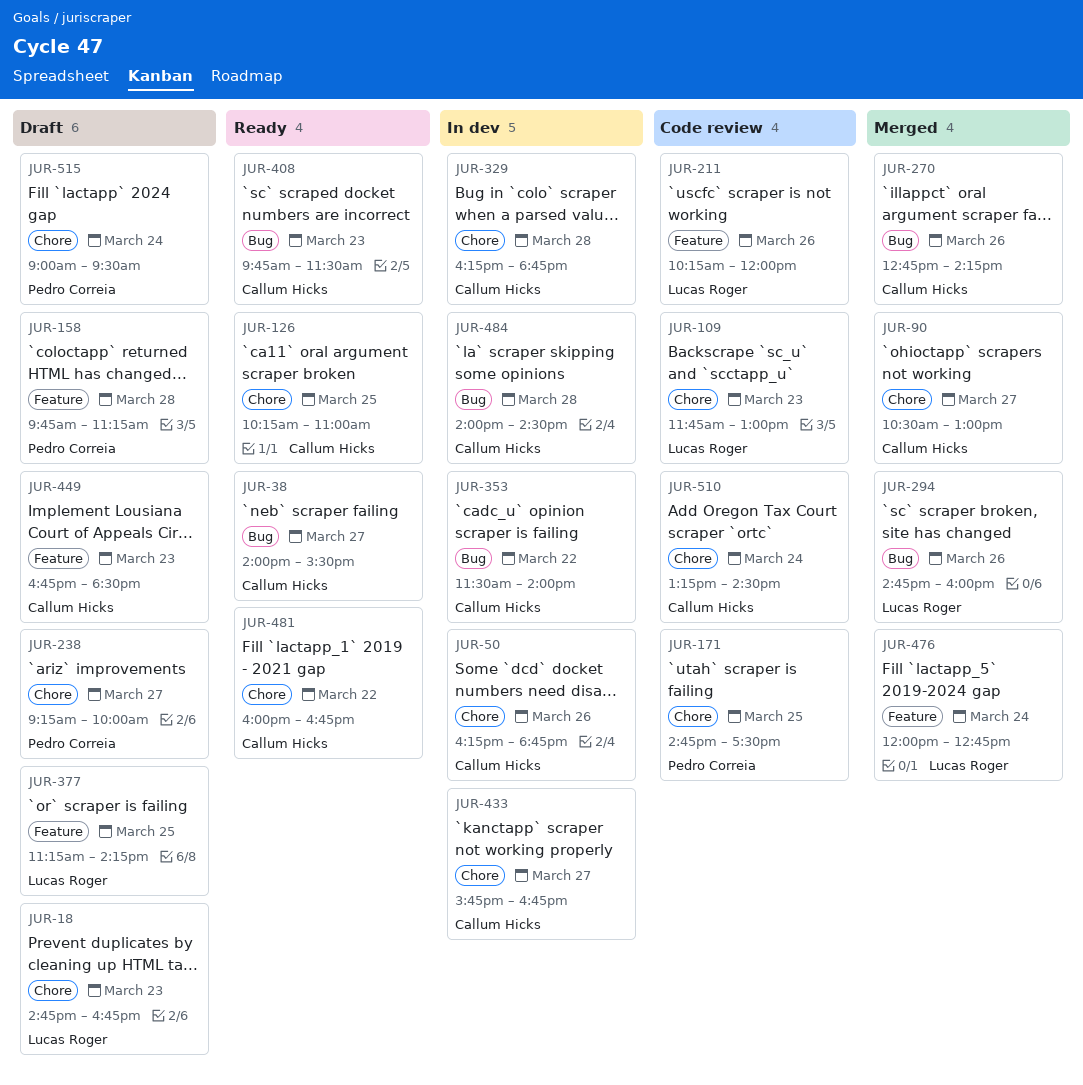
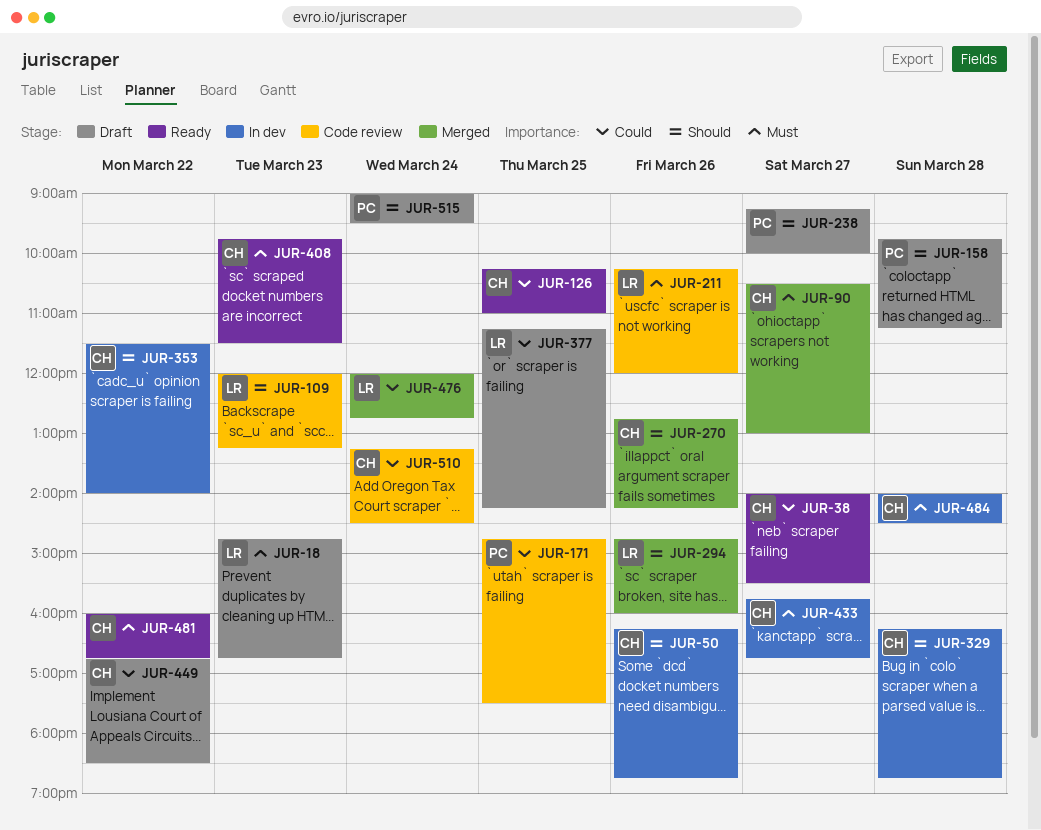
JUR-109, begins: 11:45 -> 12:00
JUR-109, ends: 13:00 -> 13:15
JUR-449, day: Mar 23 -> Mar 22

